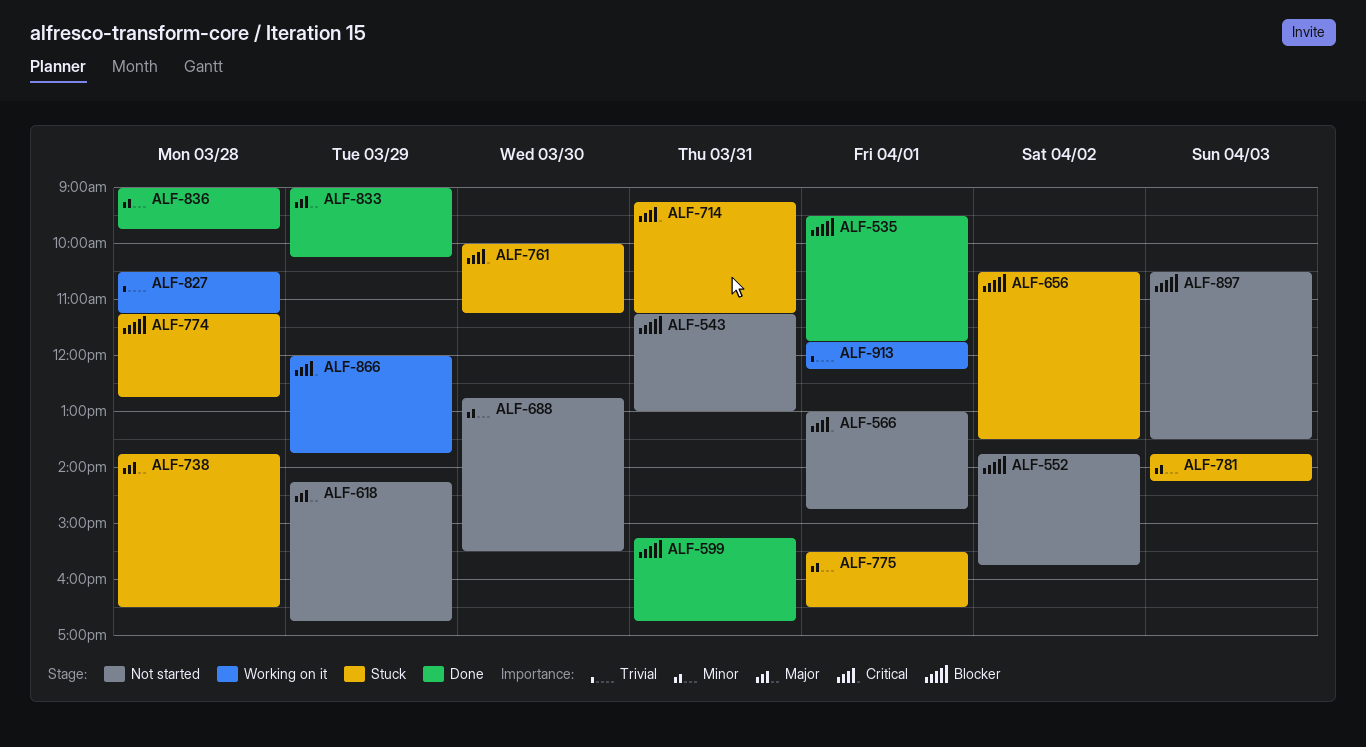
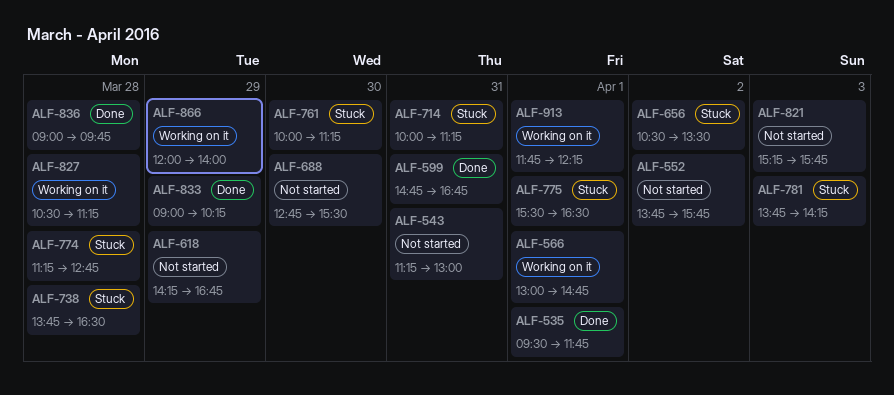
ALF-566, status: Not started -> Working on it
ALF-599, begins: 15:15 -> 14:45
ALF-714, begins: 09:15 -> 10:00
ALF-821: none -> present
ALF-866, ends: 13:45 -> 14:00
ALF-897: present -> none

